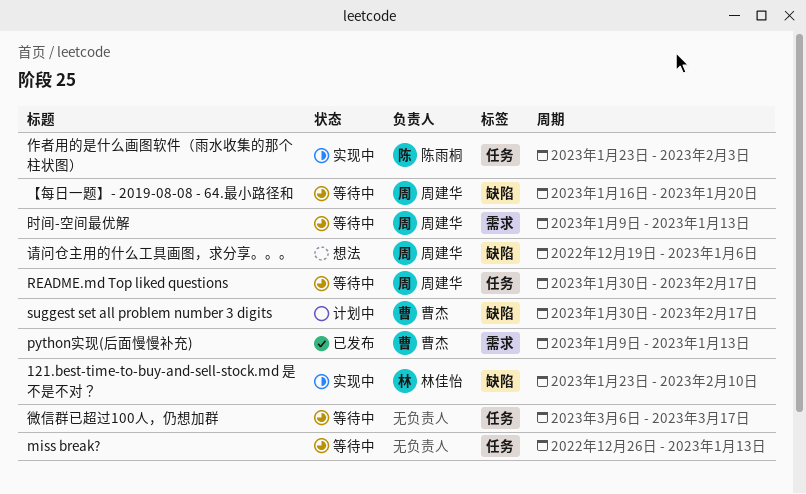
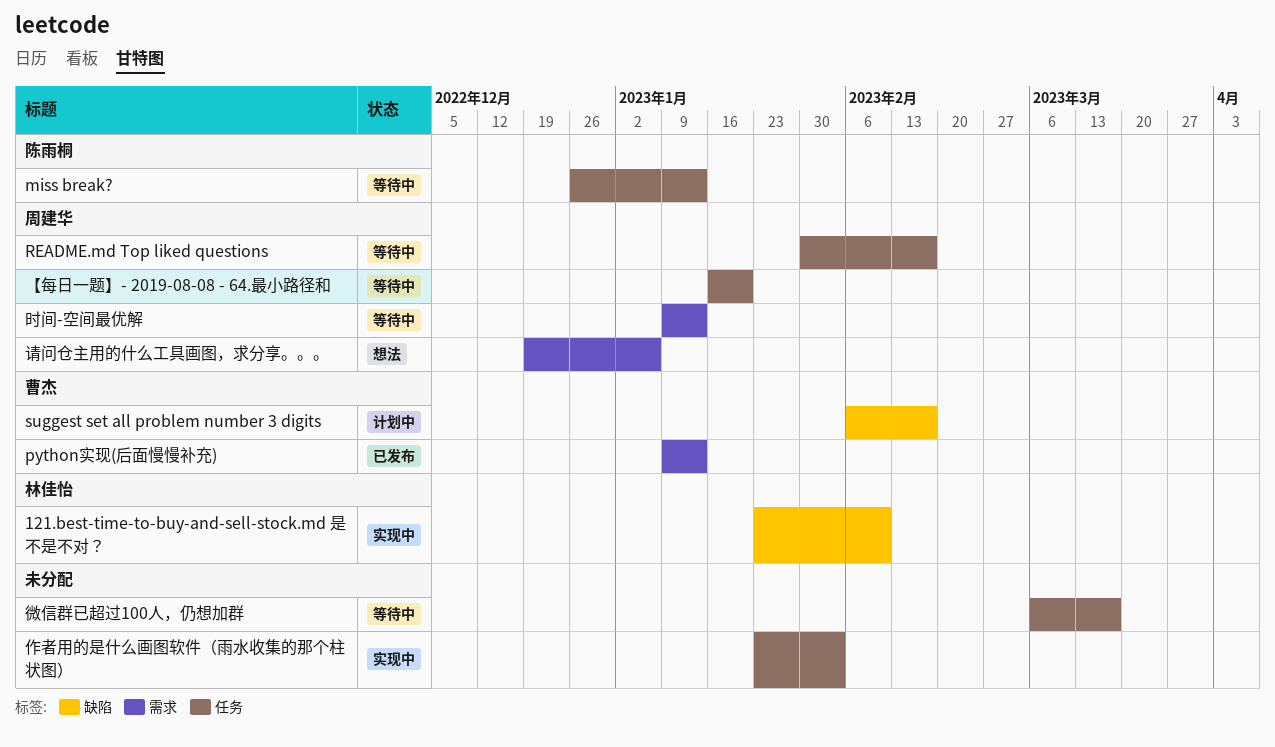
miss break?, owner: none -> 陈雨桐
suggest set all problem number 3 digits, start: Jan 30 -> Feb 6
【每日一题】- 2019-08-08 - 64.最小路径和, label: 缺陷 -> 任务
作者用的是什么画图软件（雨水收集的那个柱状图）, owner: 陈雨桐 -> none
请问仓主用的什么工具画图，求分享。。。, label: 缺陷 -> 需求

